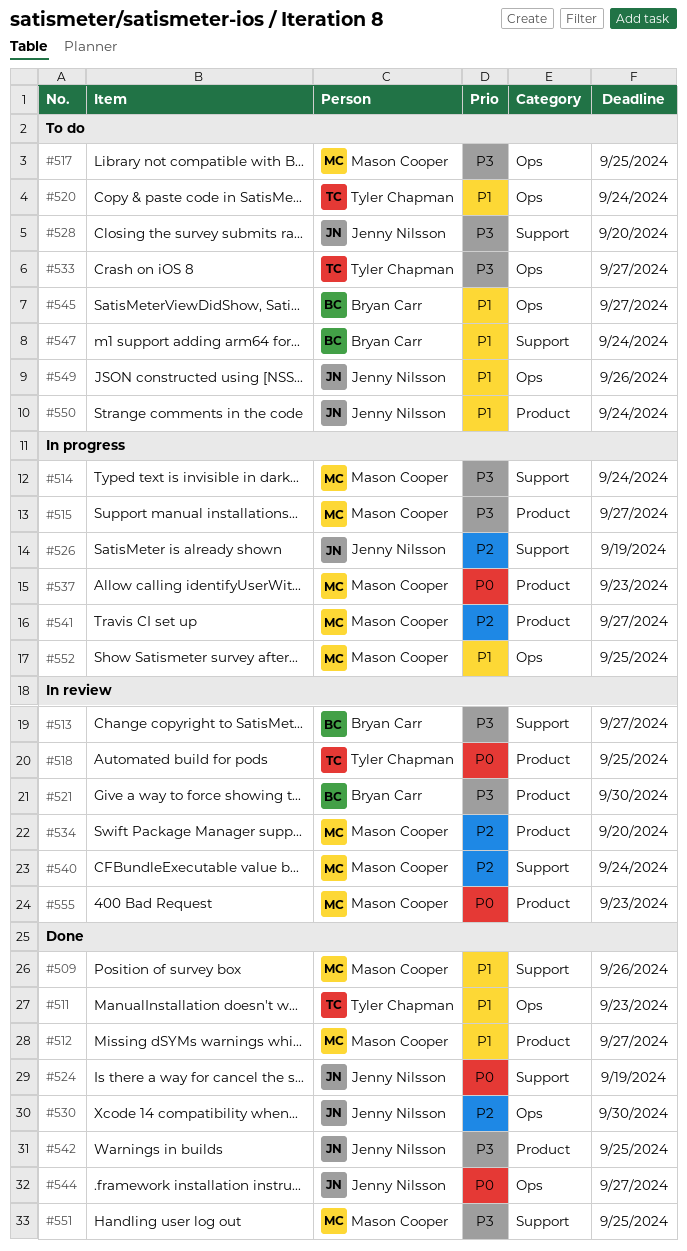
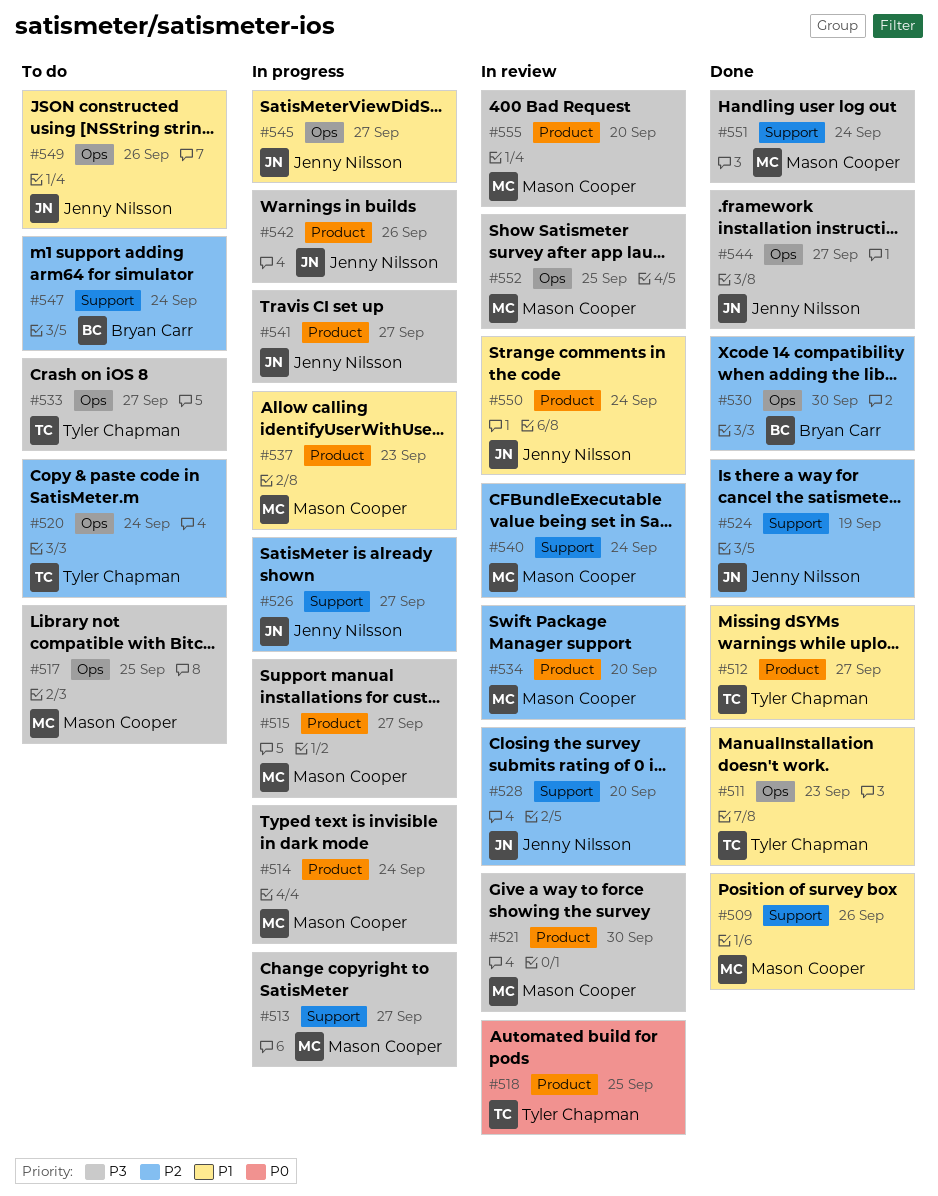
#512, owner: Mason Cooper -> Tyler Chapman
#513, status: In review -> In progress
#513, owner: Bryan Carr -> Mason Cooper
#514, label: Support -> Product
#520, priority: P1 -> P2
#521, owner: Bryan Carr -> Mason Cooper
#524, priority: P0 -> P2
#526, due: Sep 19 -> Sep 27
#528, status: To do -> In review
#528, priority: P3 -> P2
#530, owner: Jenny Nilsson -> Bryan Carr
#537, priority: P0 -> P1
#541, owner: Mason Cooper -> Jenny Nilsson
#541, priority: P2 -> P3
#542, status: Done -> In progress
#542, due: Sep 25 -> Sep 26
#544, priority: P0 -> P3
#545, status: To do -> In progress
#545, owner: Bryan Carr -> Jenny Nilsson
#547, priority: P1 -> P2
#550, status: To do -> In review
#551, due: Sep 25 -> Sep 24
#552, status: In progress -> In review
#552, priority: P1 -> P3
#555, priority: P0 -> P3
#555, due: Sep 23 -> Sep 20

